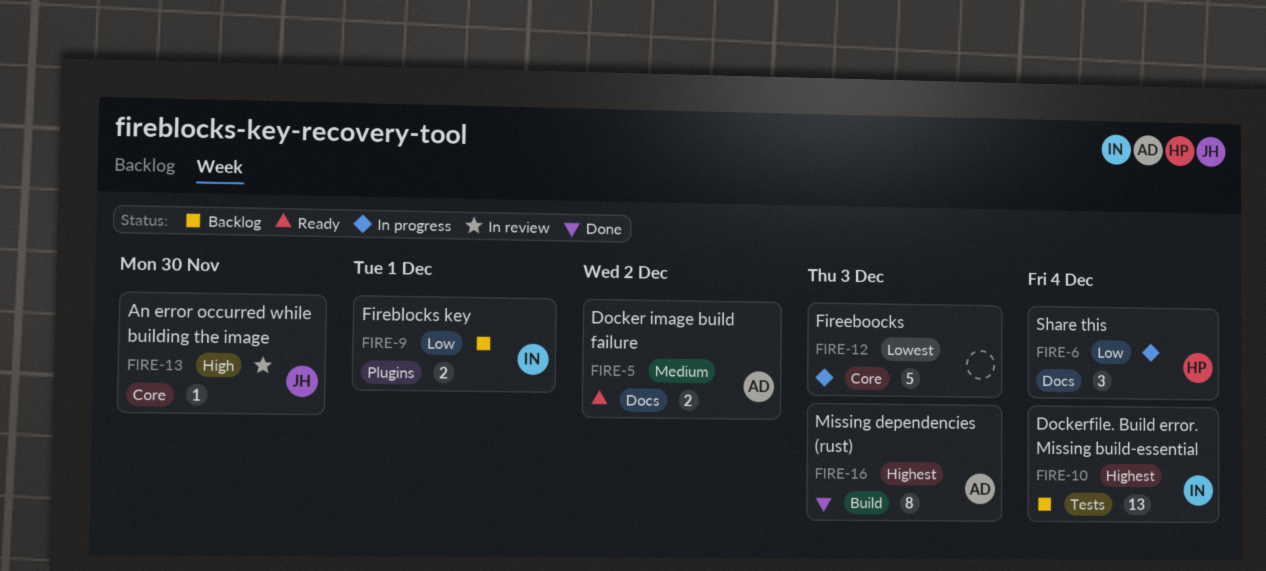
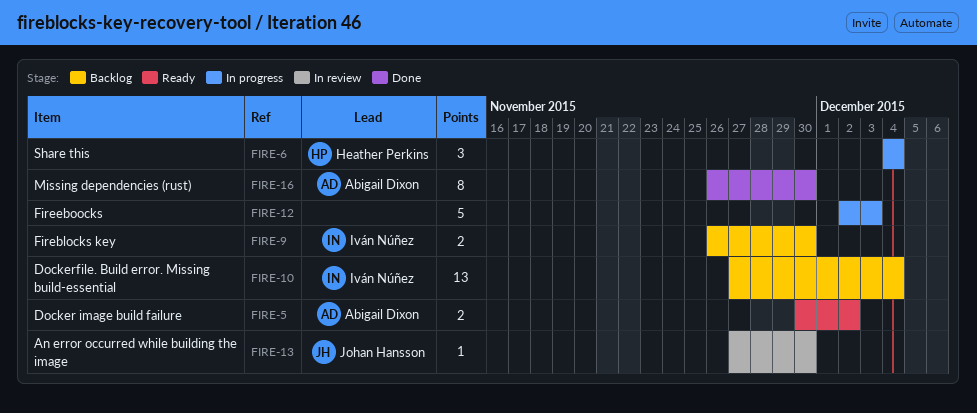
FIRE-9, due: Dec 1 -> Nov 30
FIRE-16, due: Dec 3 -> Nov 30

